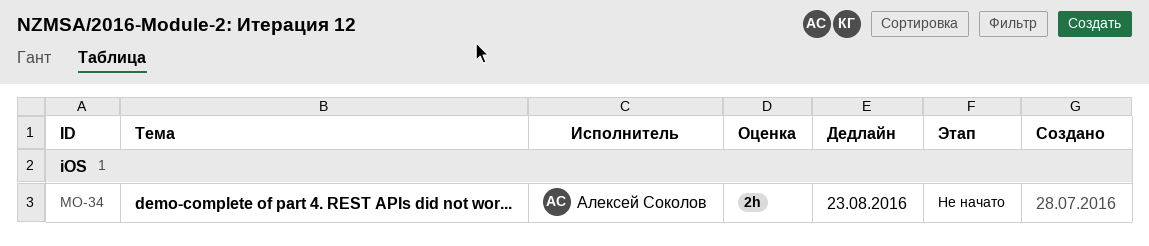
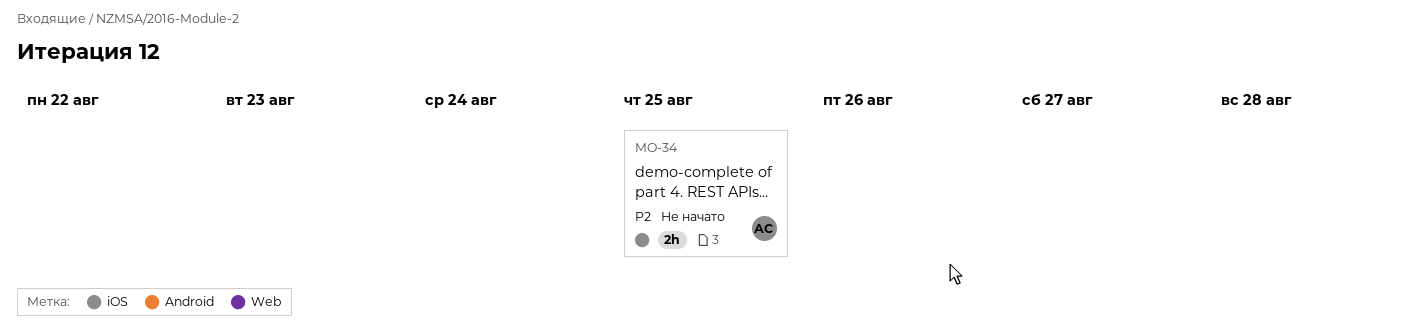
MO-34, due: Aug 23 -> Aug 25

